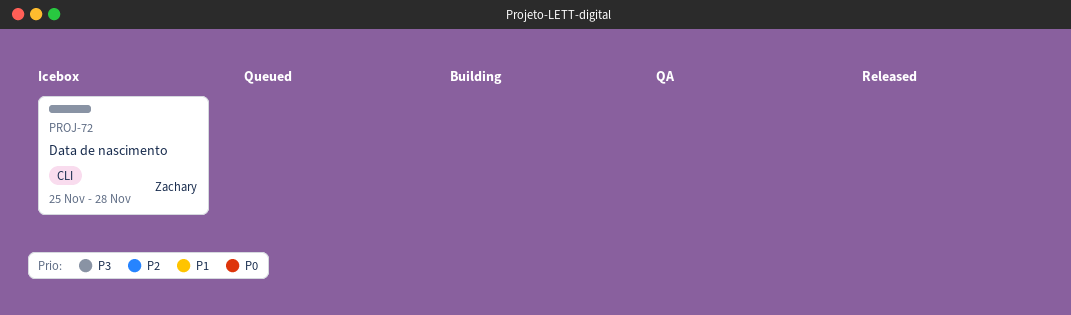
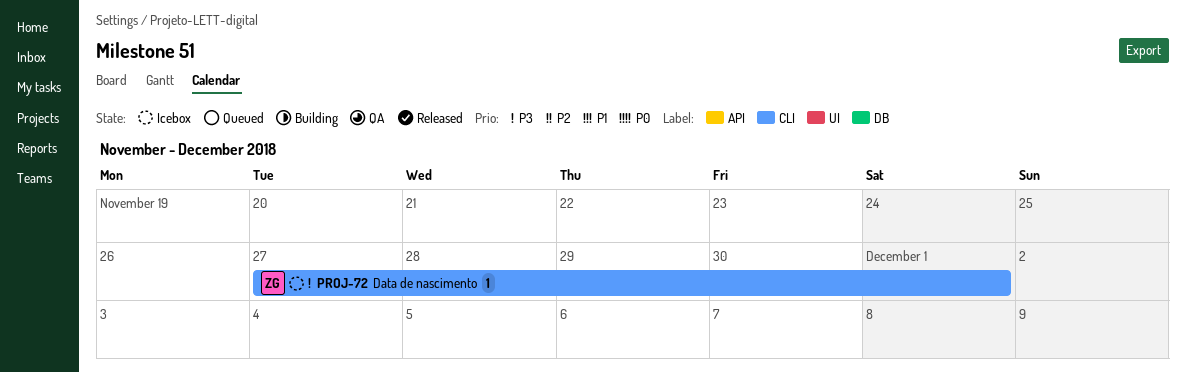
PROJ-72, start: Nov 25 -> Nov 27
PROJ-72, due: Nov 28 -> Dec 1

